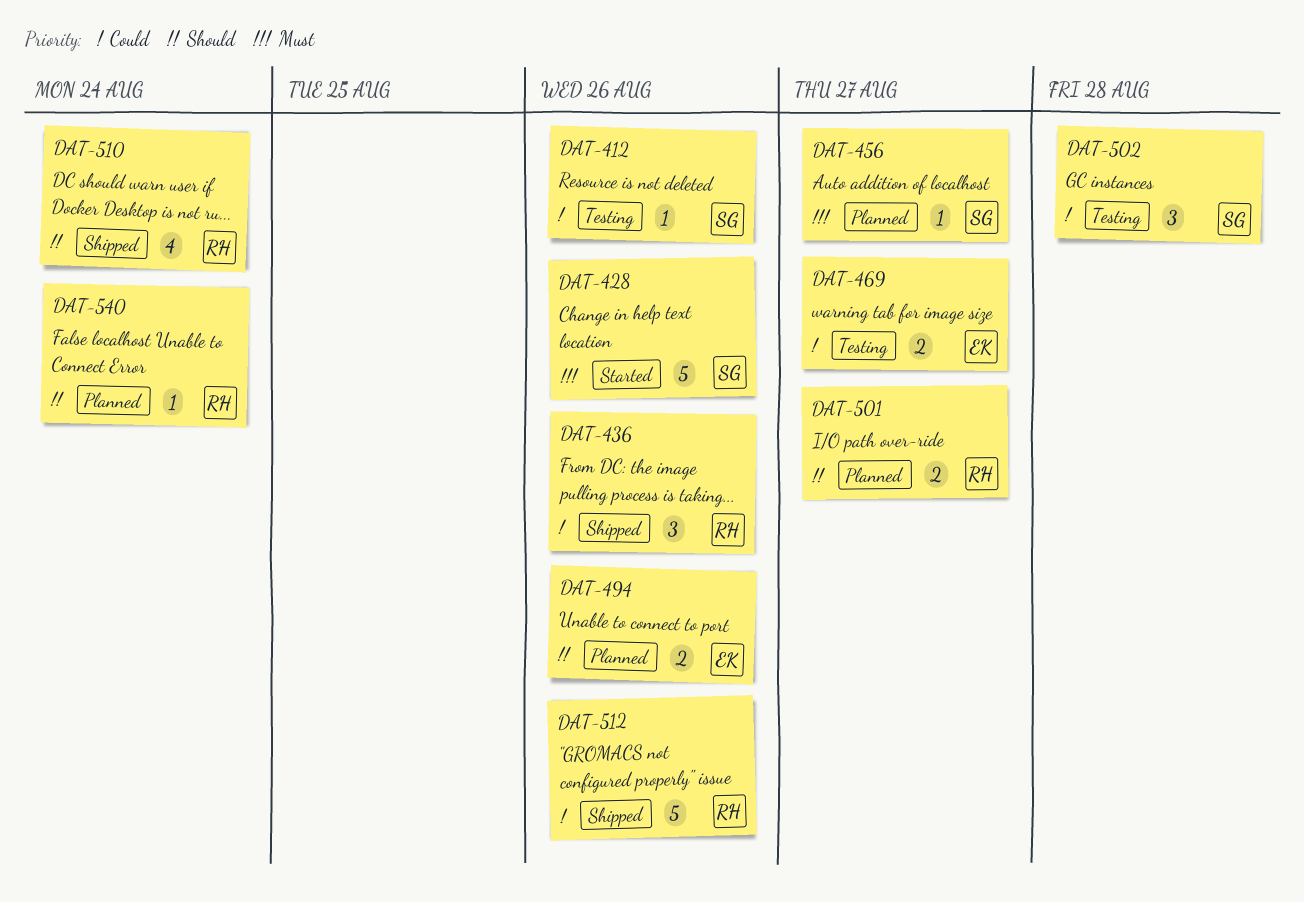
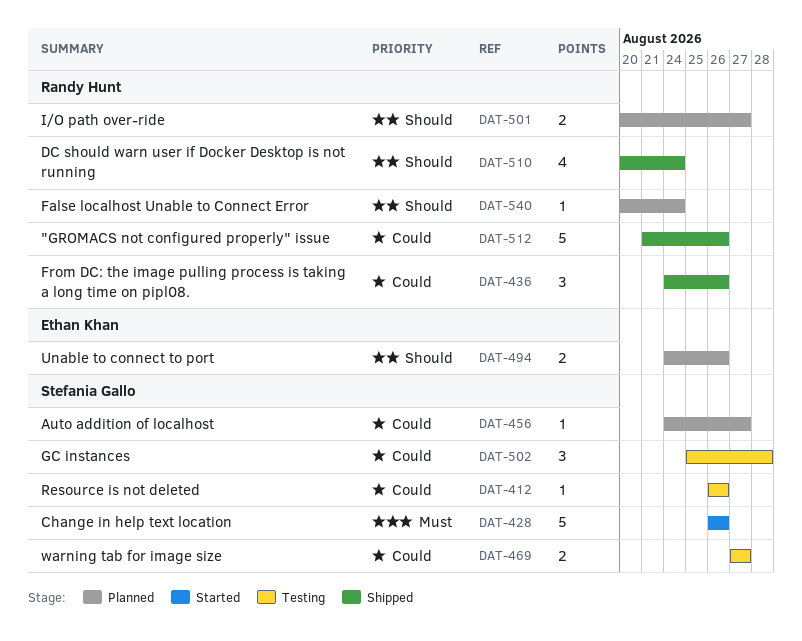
DAT-456, priority: Must -> Could
DAT-469, owner: Ethan Khan -> Stefania Gallo

